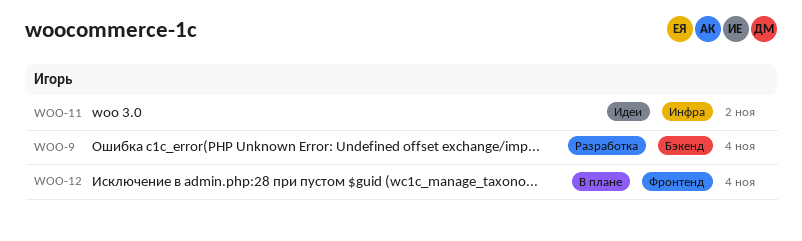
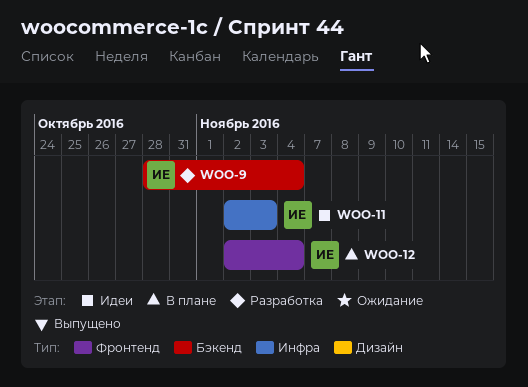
WOO-11, due: Nov 2 -> Nov 3

